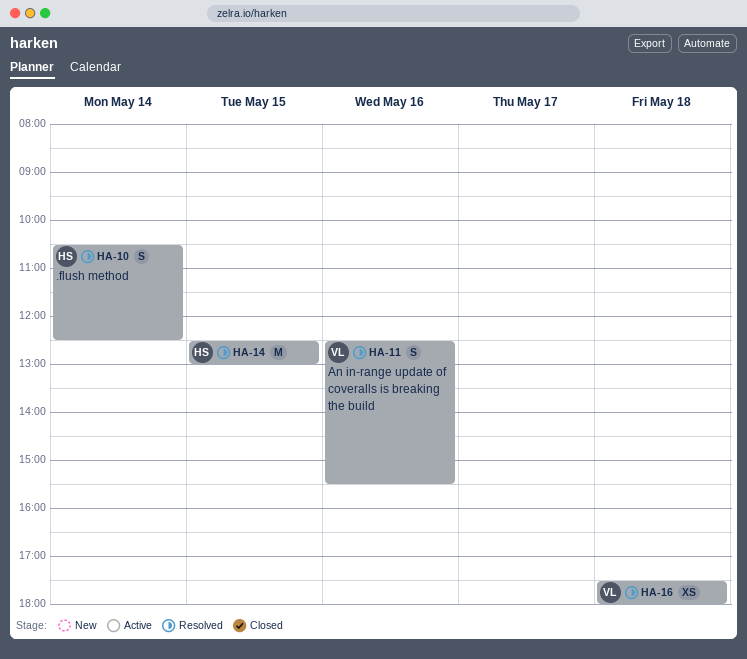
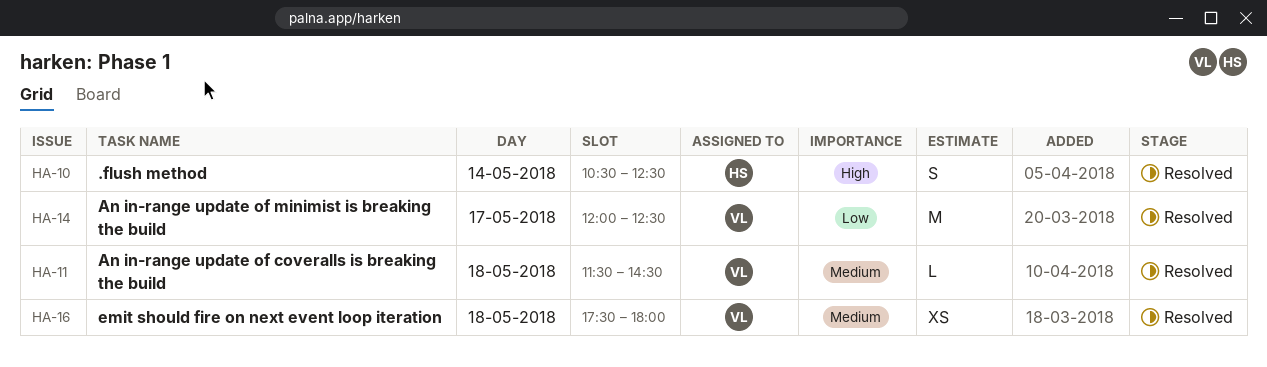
HA-11, estimate: S -> L
HA-11, day: May 16 -> May 18
HA-11, begins: 12:30 -> 11:30
HA-11, ends: 15:30 -> 14:30
HA-14, owner: HS -> VL
HA-14, day: May 15 -> May 17
HA-14, begins: 12:30 -> 12:00
HA-14, ends: 13:00 -> 12:30

